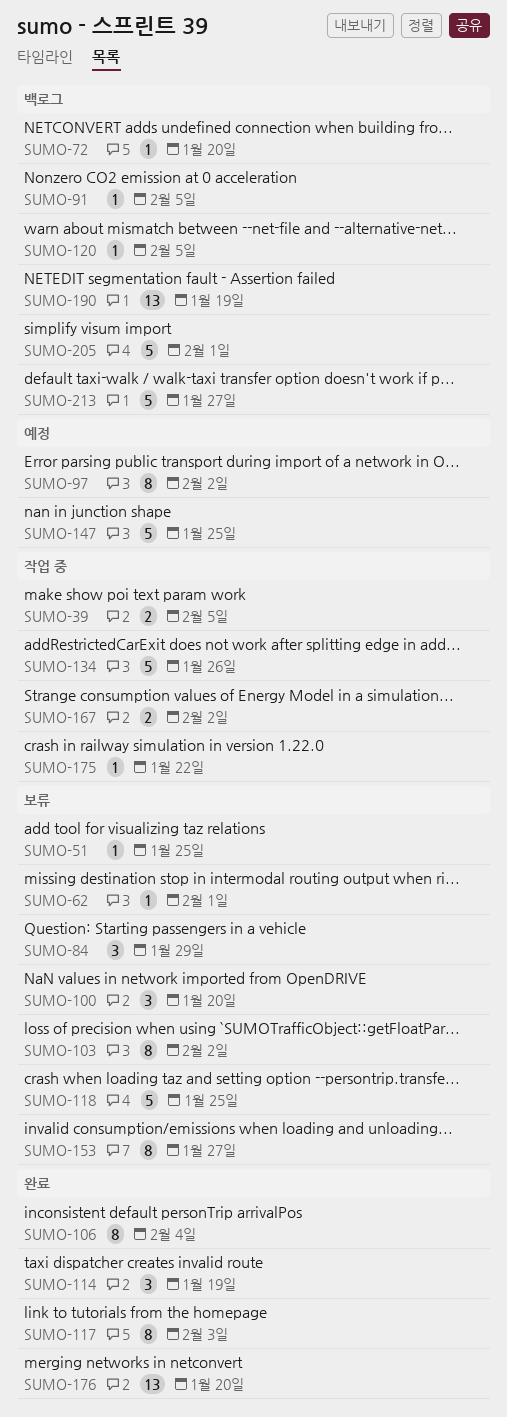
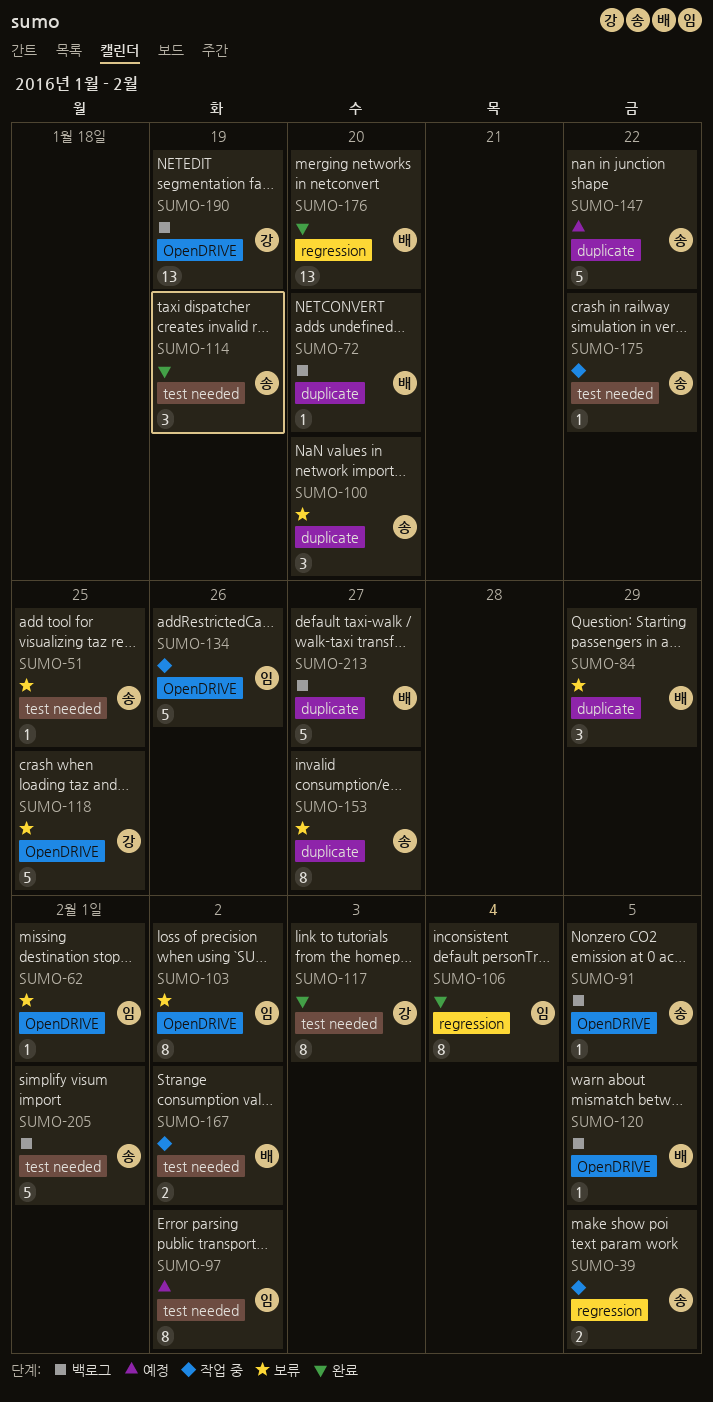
SUMO-147, due: Jan 25 -> Jan 22

